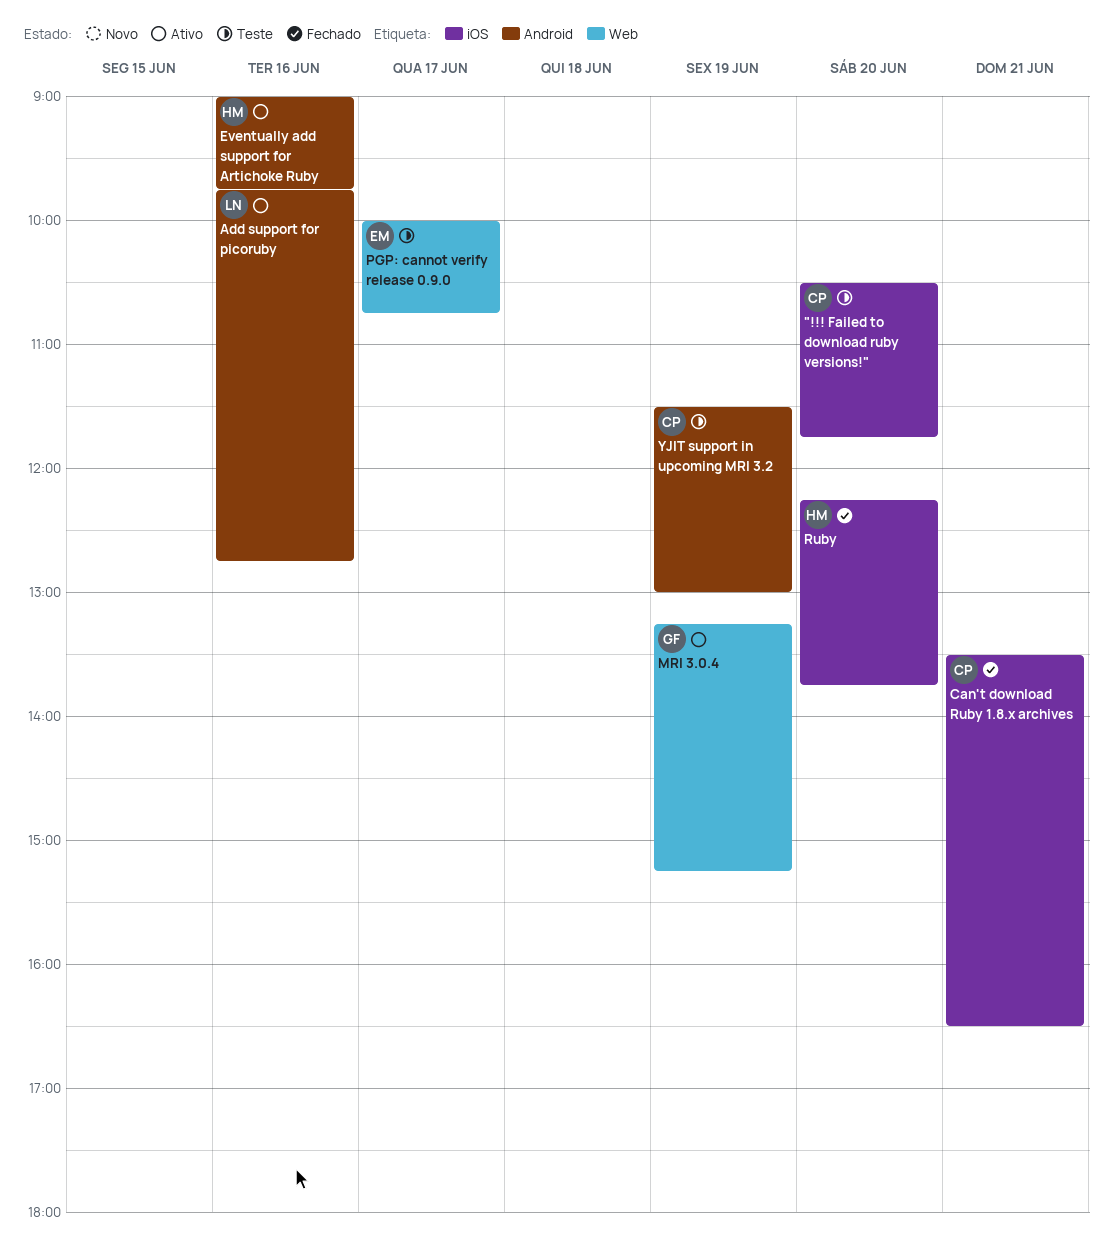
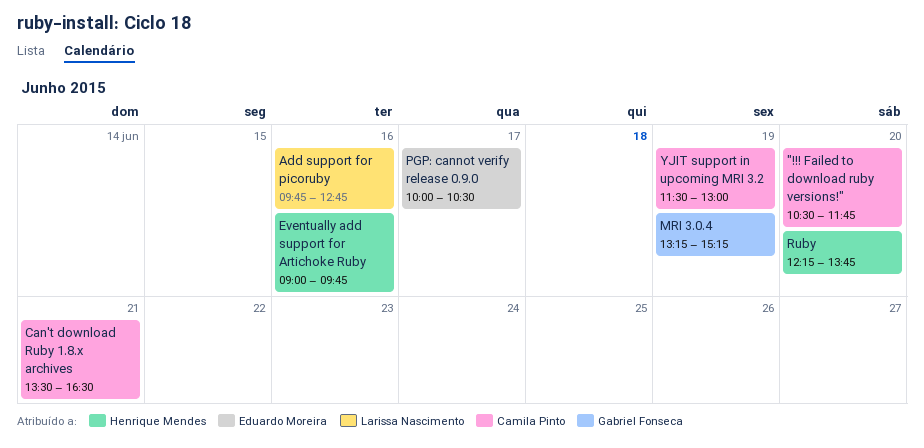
PGP: cannot verify release 0.9.0, ends: 10:45 -> 10:30

